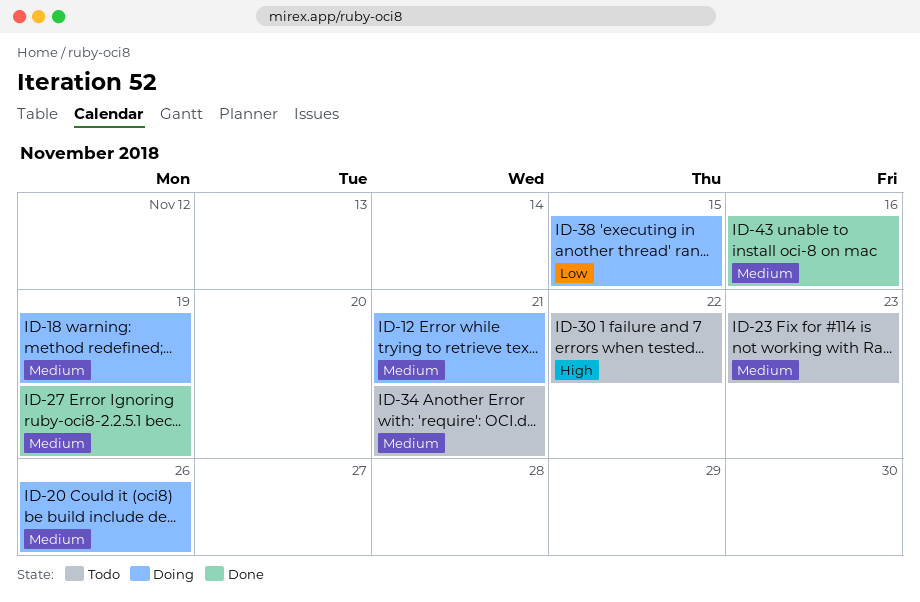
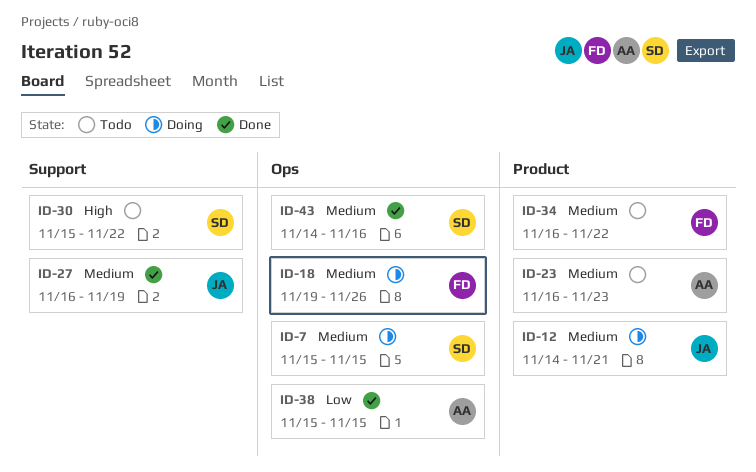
ID-7: none -> present
ID-18, due: Nov 19 -> Nov 26
ID-20: present -> none
ID-34, due: Nov 21 -> Nov 22
ID-38, status: Doing -> Done

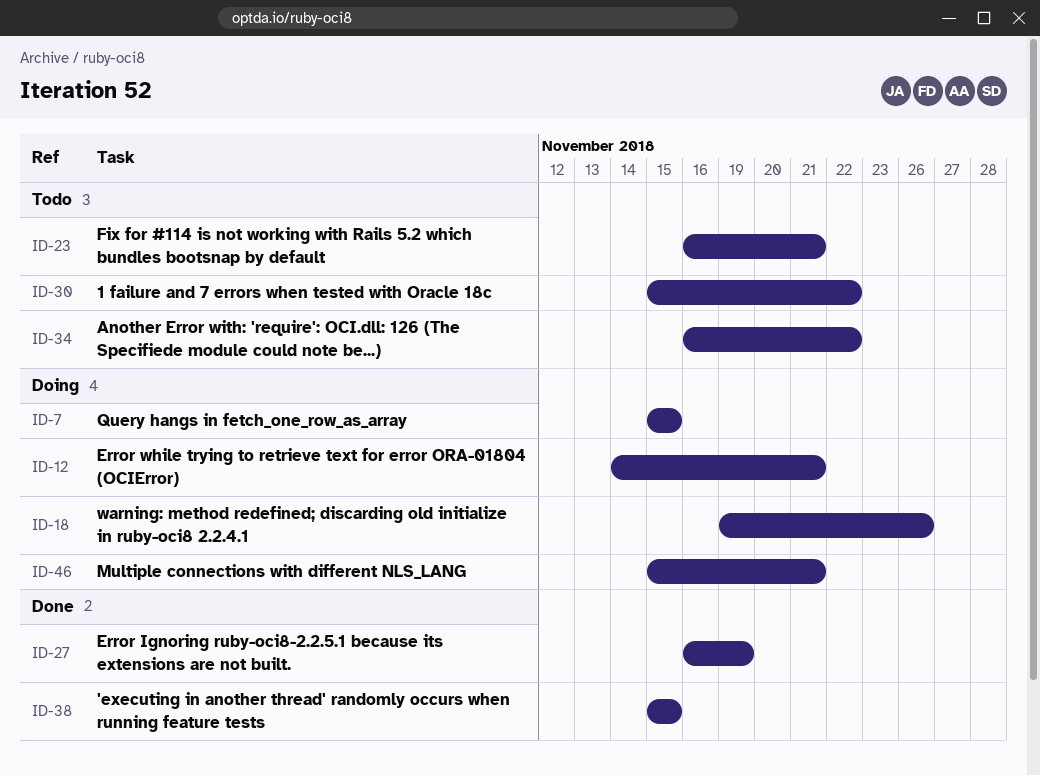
ID-23, due: Nov 23 -> Nov 21
ID-43: present -> none
ID-46: none -> present

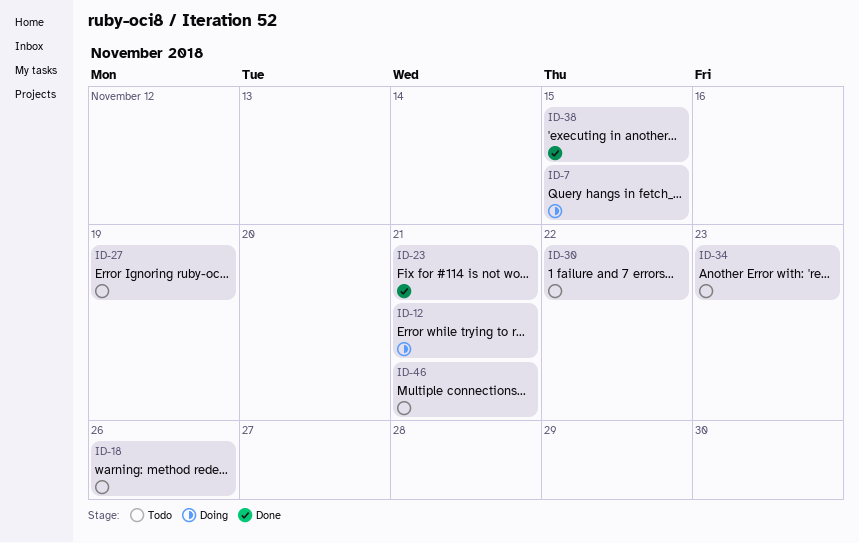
ID-18, status: Doing -> Todo
ID-23, status: Todo -> Done
ID-27, status: Done -> Todo
ID-34, due: Nov 22 -> Nov 23
ID-46, status: Doing -> Todo

